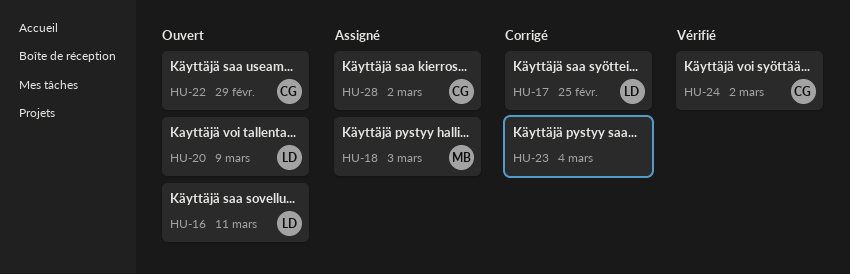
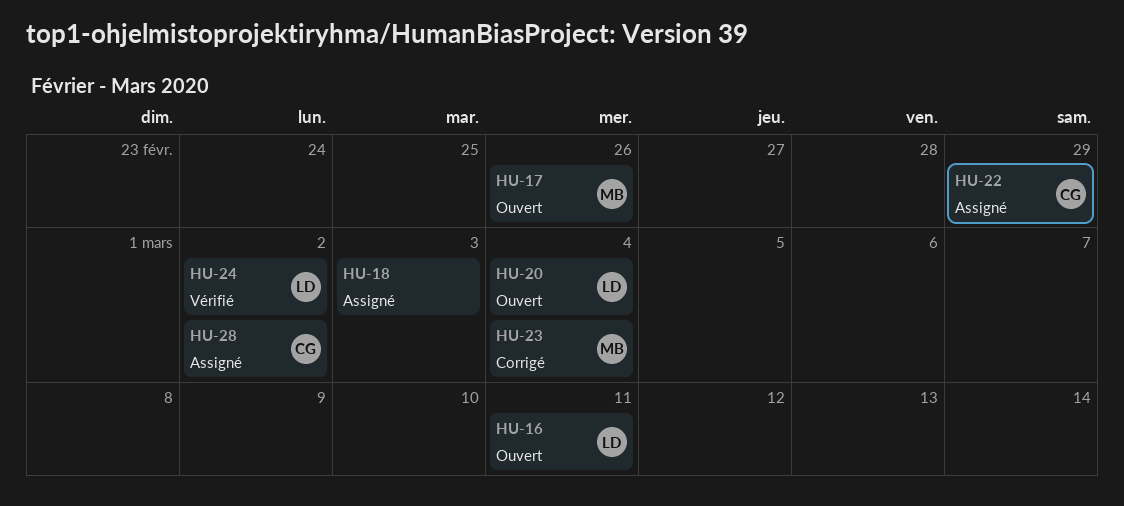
HU-17, status: Corrigé -> Ouvert
HU-17, owner: LD -> MB
HU-17, due: Feb 25 -> Feb 26
HU-18, owner: MB -> none
HU-20, due: Mar 9 -> Mar 4
HU-22, status: Ouvert -> Assigné
HU-23, owner: none -> MB
HU-24, owner: CG -> LD

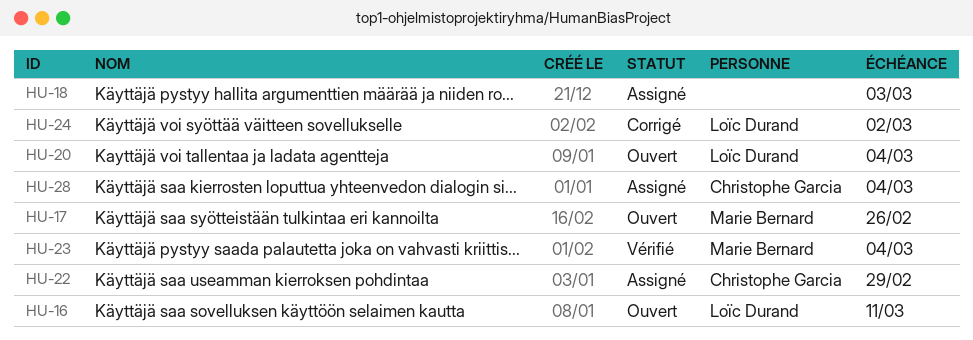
HU-23, status: Corrigé -> Vérifié
HU-24, status: Vérifié -> Corrigé
HU-28, due: Mar 2 -> Mar 4

